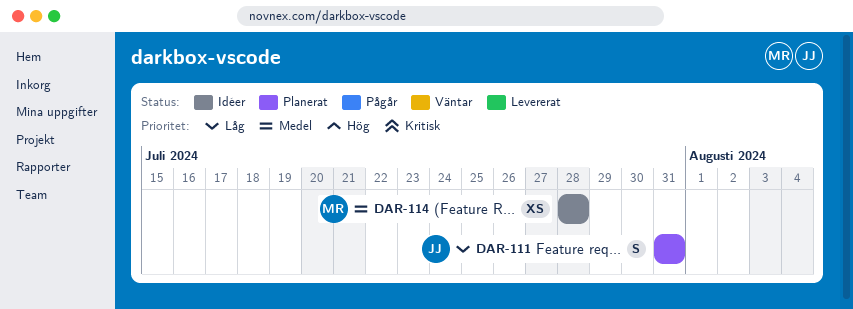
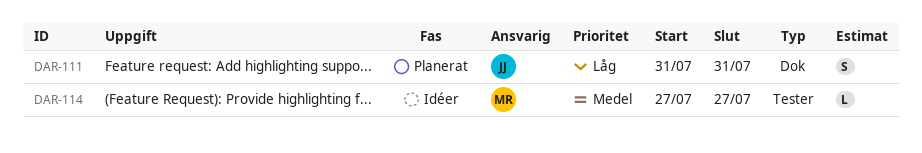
DAR-114, estimate: XS -> L
DAR-114, start: Jul 28 -> Jul 27
DAR-114, due: Jul 28 -> Jul 27

